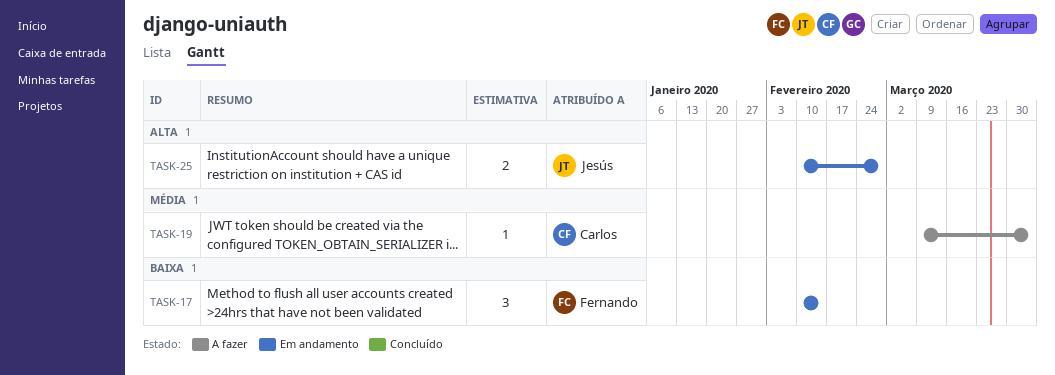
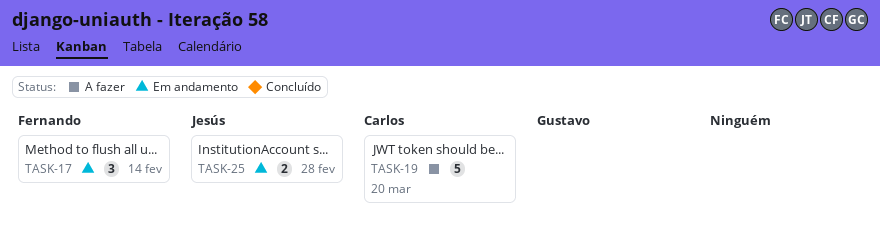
TASK-19, estimate: 1 -> 5
TASK-19, due: Apr 3 -> Mar 20

